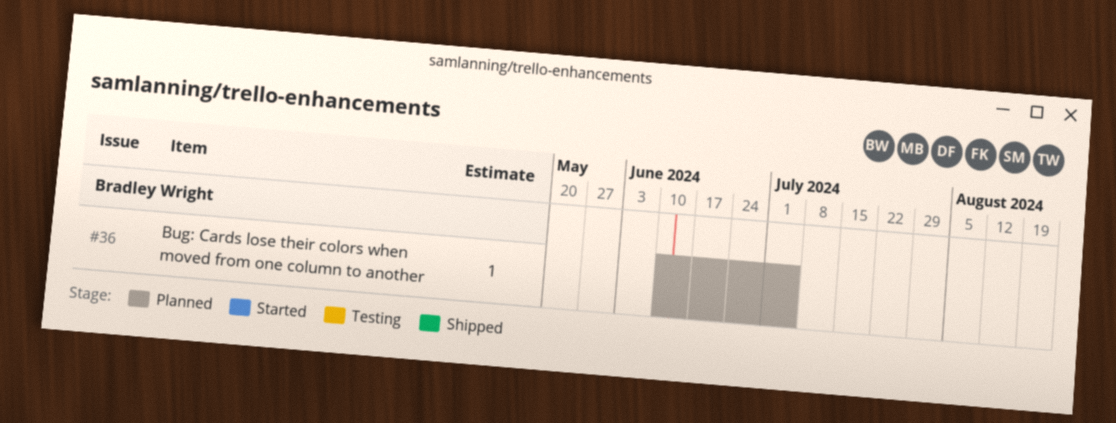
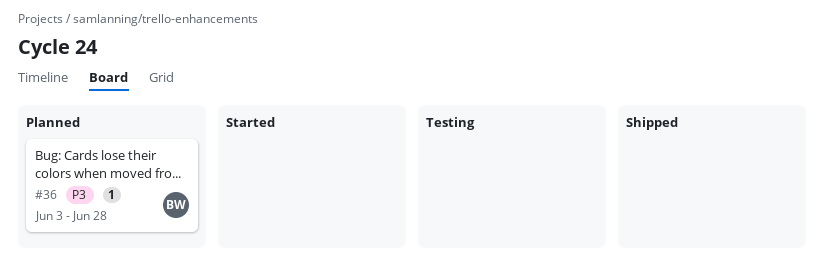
#36, start: Jun 10 -> Jun 3
#36, due: Jul 5 -> Jun 28

